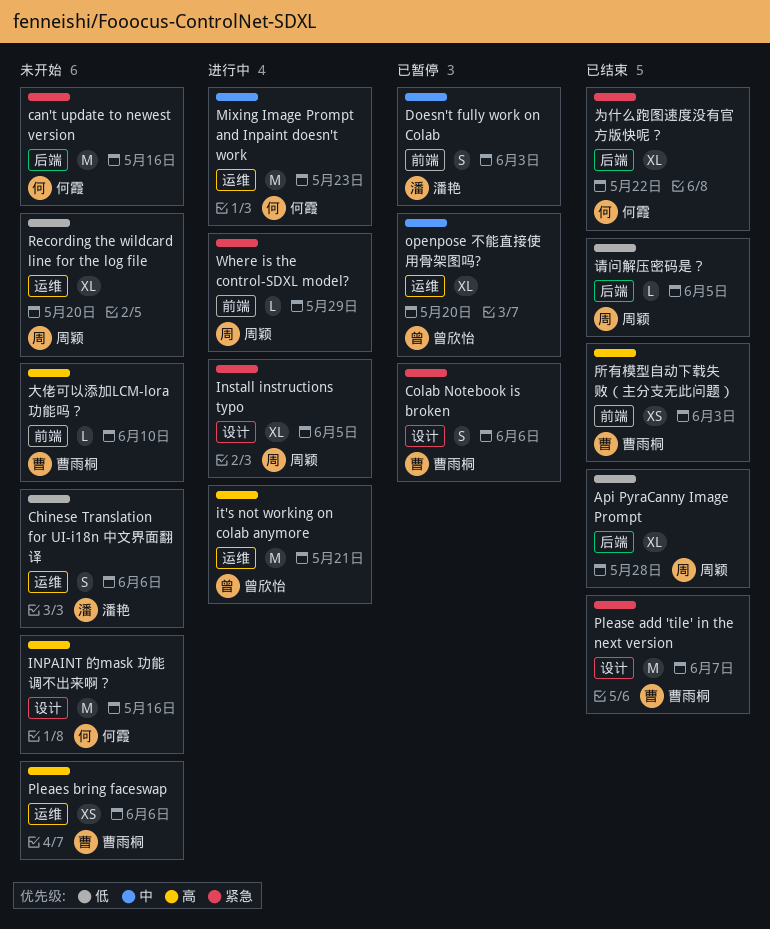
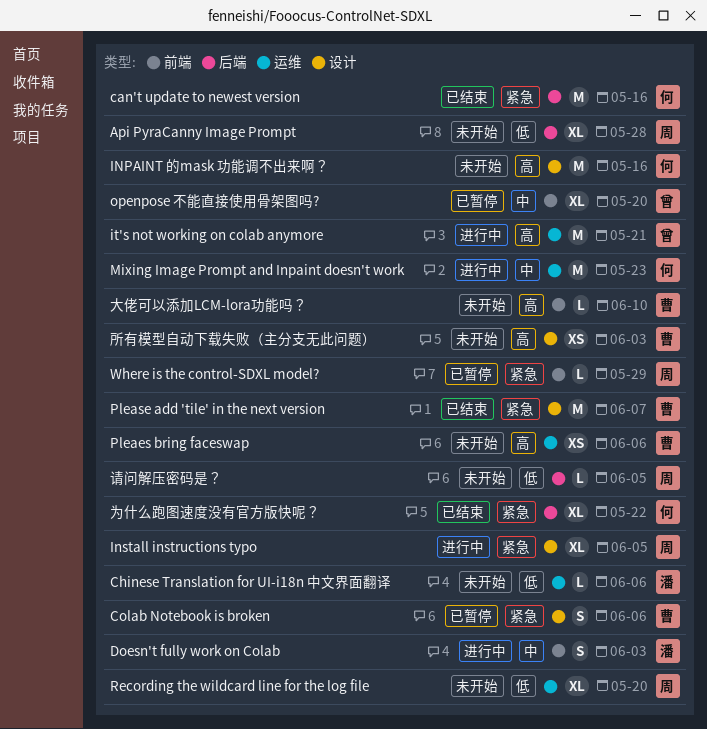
Api PyraCanny Image Prompt, status: 已结束 -> 未开始
can't update to newest version, status: 未开始 -> 已结束
Chinese Translation for UI-i18n 中文界面翻译, estimate: S -> L
Doesn't fully work on Colab, status: 已暂停 -> 进行中
openpose 不能直接使用骨架图吗?, label: 运维 -> 前端
Where is the control-SDXL model?, status: 进行中 -> 已暂停
所有模型自动下载失败（主分支无此问题）, status: 已结束 -> 未开始
所有模型自动下载失败（主分支无此问题）, label: 前端 -> 设计
请问解压密码是？, status: 已结束 -> 未开始

